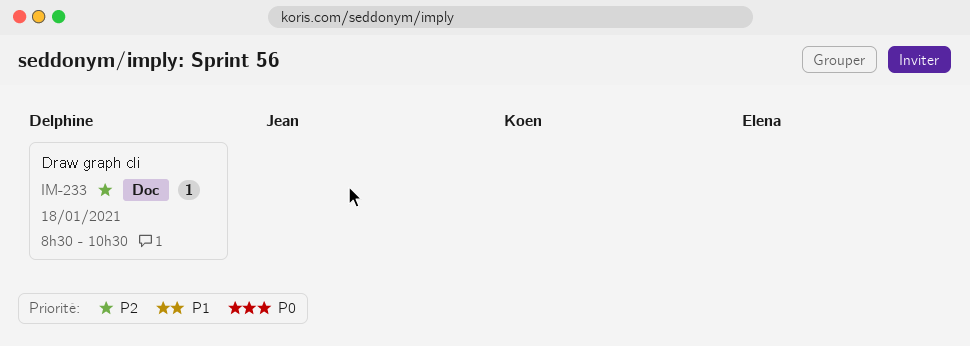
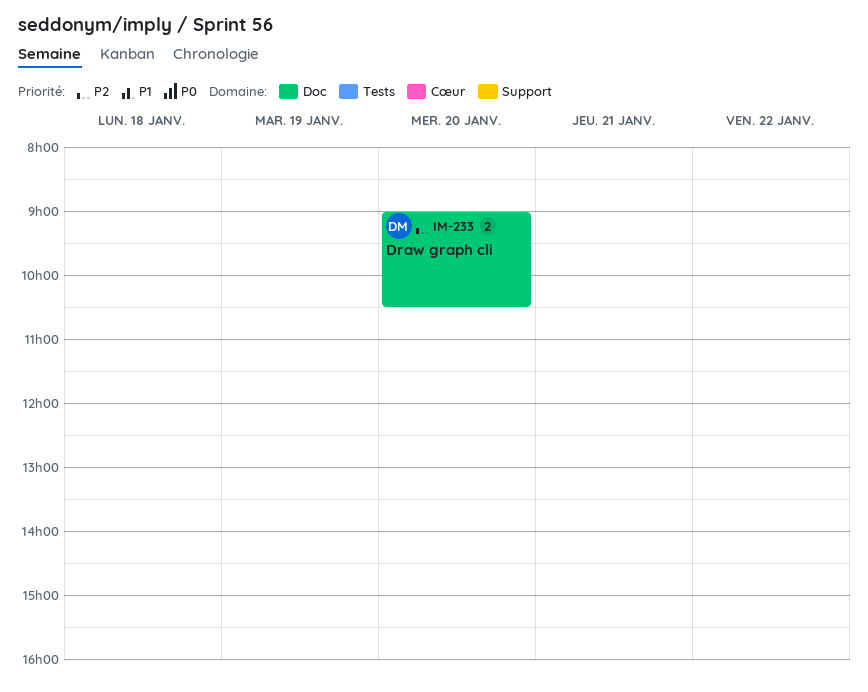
IM-233, estimate: 1 -> 2
IM-233, day: Jan 18 -> Jan 20
IM-233, begins: 08:30 -> 09:00

